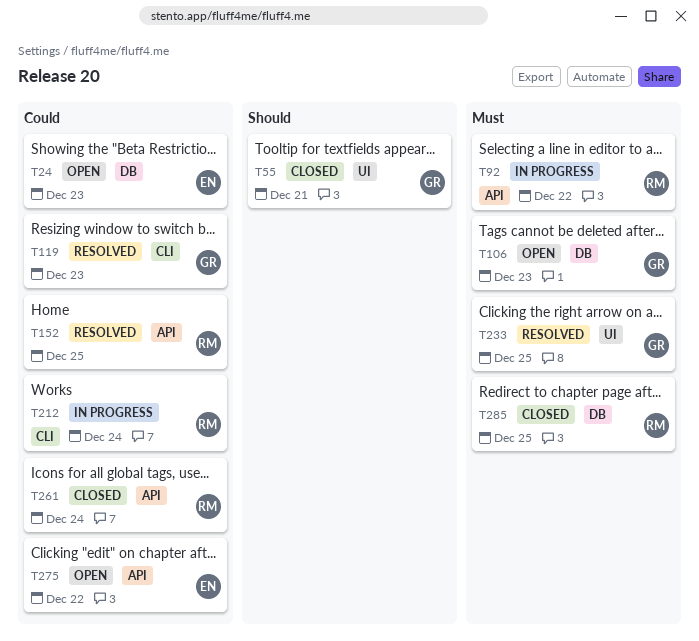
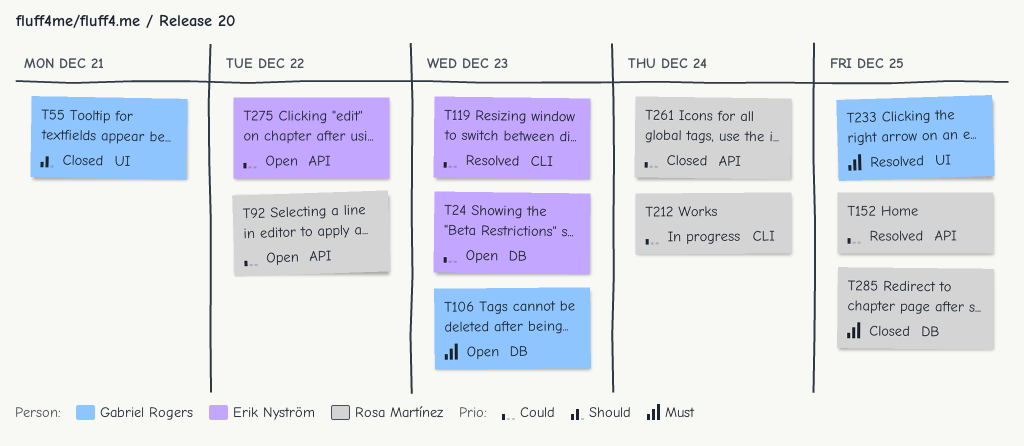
T92, status: In progress -> Open
T92, priority: Must -> Could
T119, owner: Gabriel Rogers -> Erik Nyström

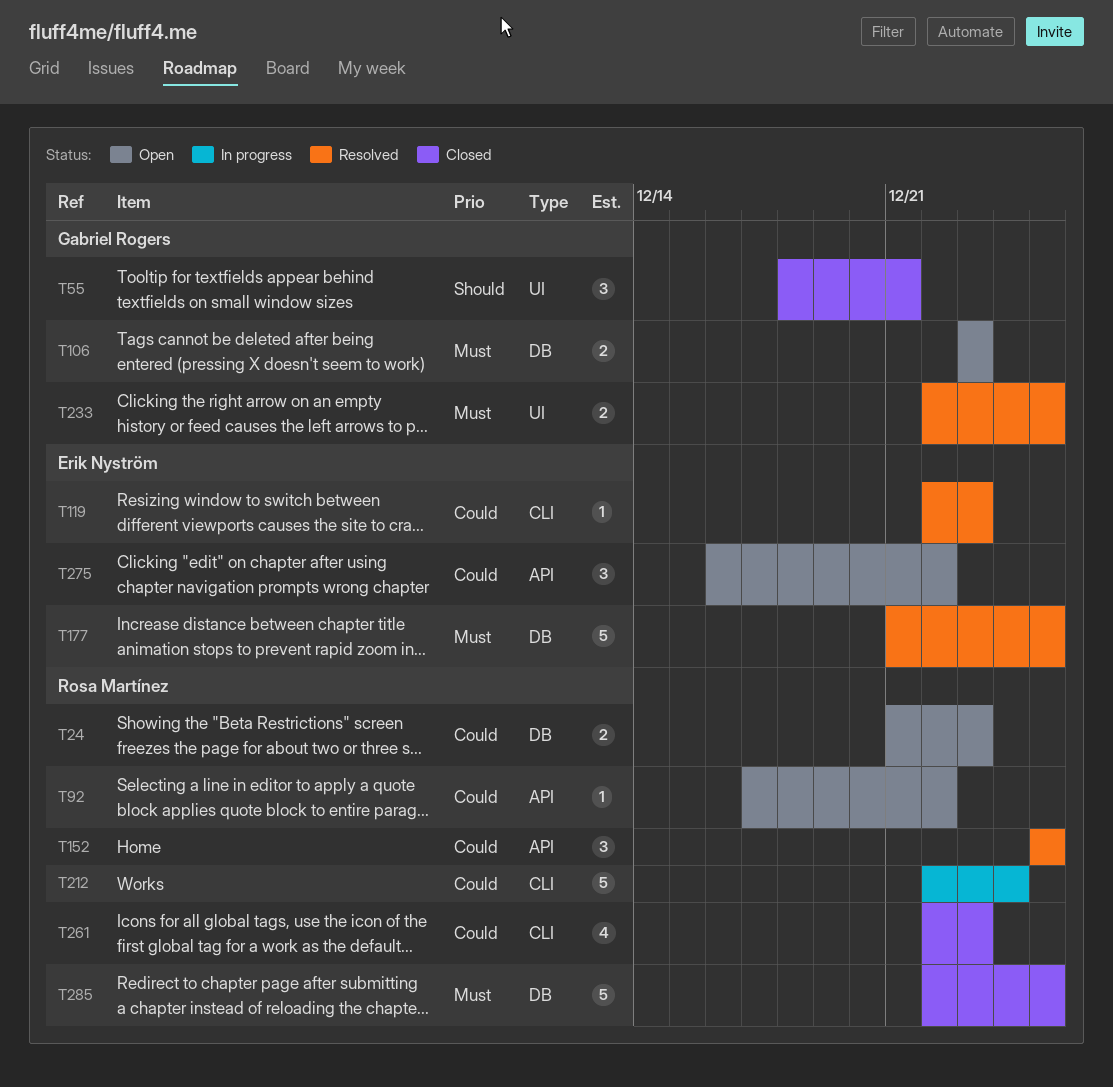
T24, owner: Erik Nyström -> Rosa Martínez
T177: none -> present
T261, label: API -> CLI
T261, due: Dec 24 -> Dec 23

